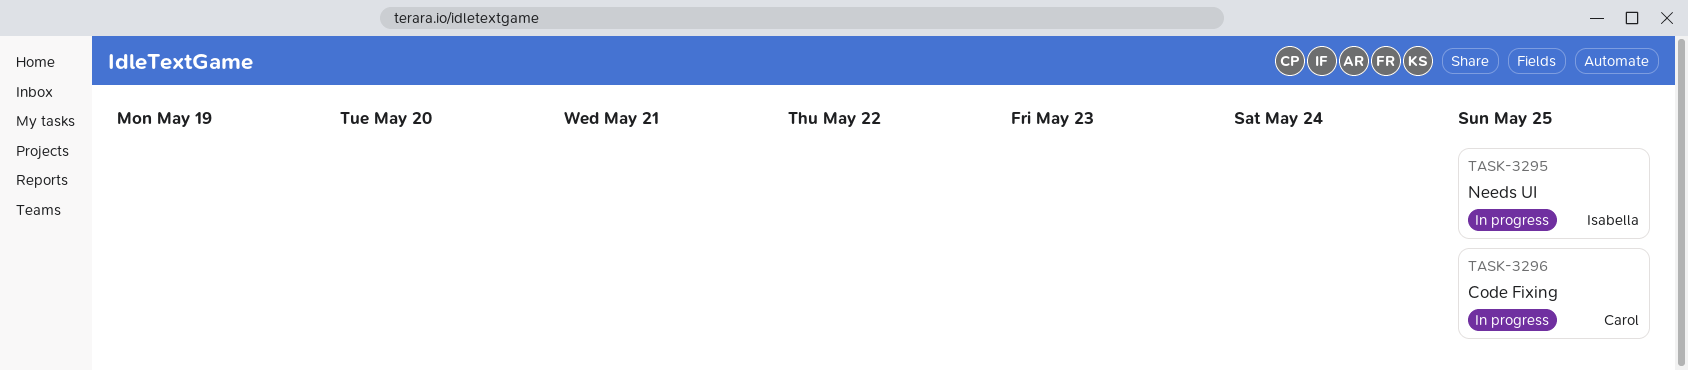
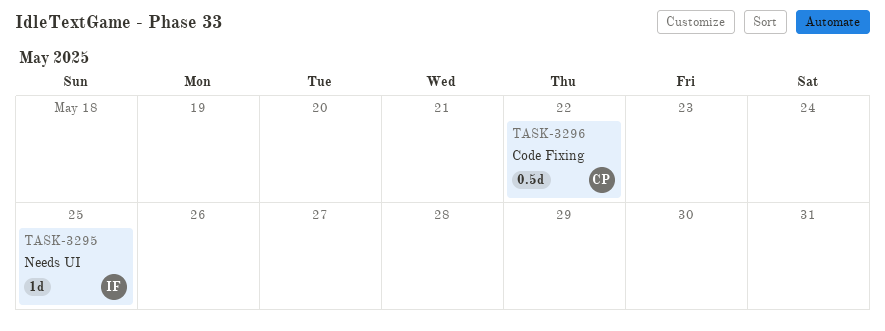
TASK-3296, due: May 25 -> May 22

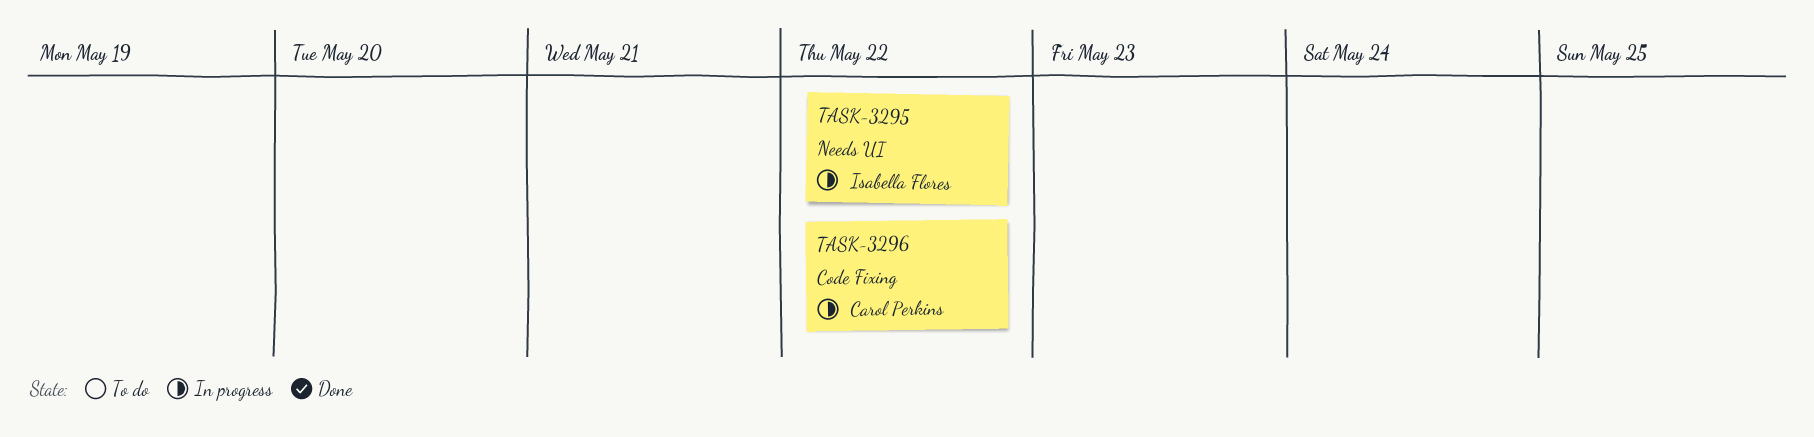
TASK-3295, due: May 25 -> May 22

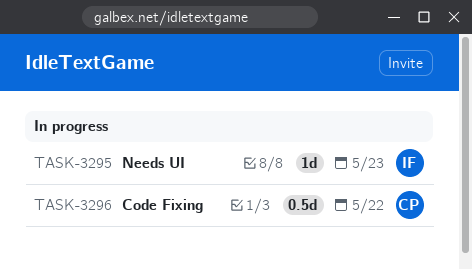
TASK-3295, due: May 22 -> May 23

